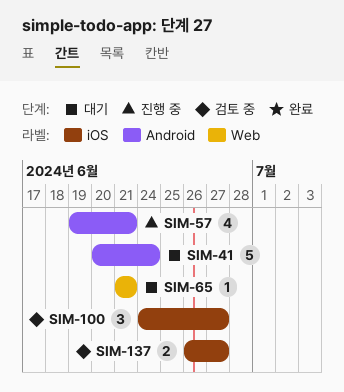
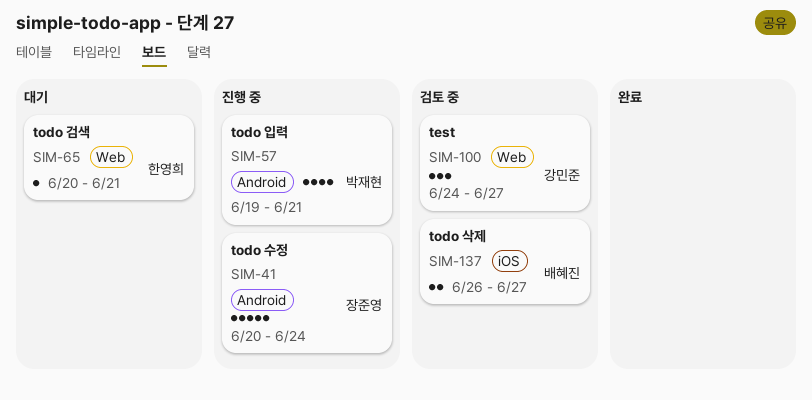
SIM-41, status: 대기 -> 진행 중
SIM-65, start: Jun 21 -> Jun 20
SIM-100, label: iOS -> Web

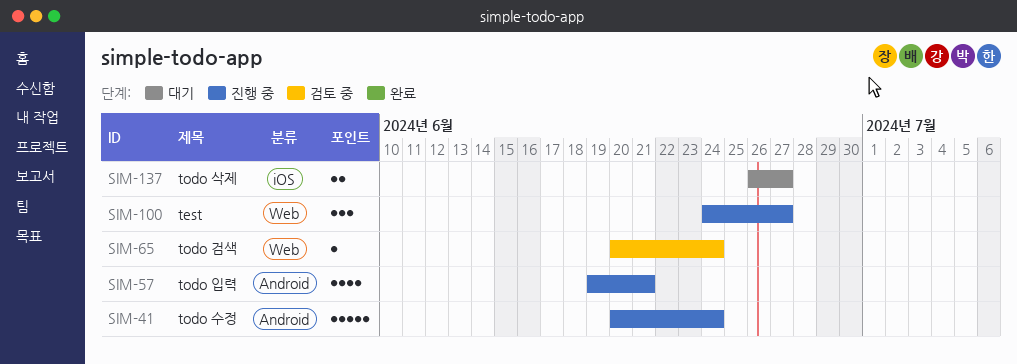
SIM-65, status: 대기 -> 검토 중
SIM-65, due: Jun 21 -> Jun 24
SIM-100, status: 검토 중 -> 진행 중
SIM-137, status: 검토 중 -> 대기

